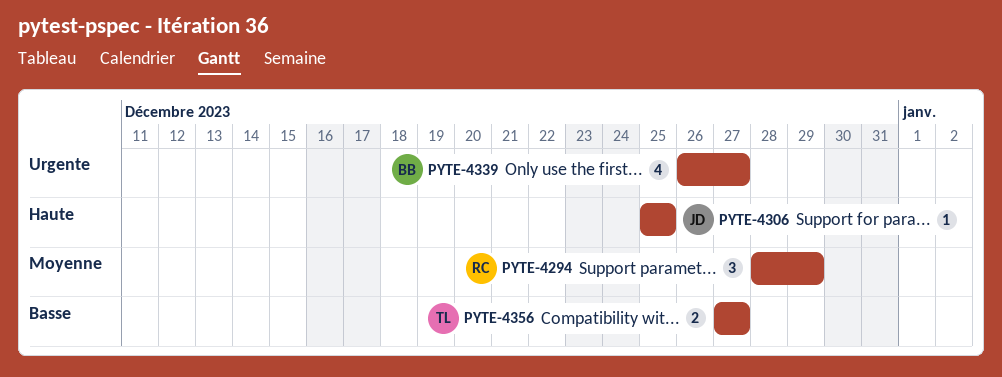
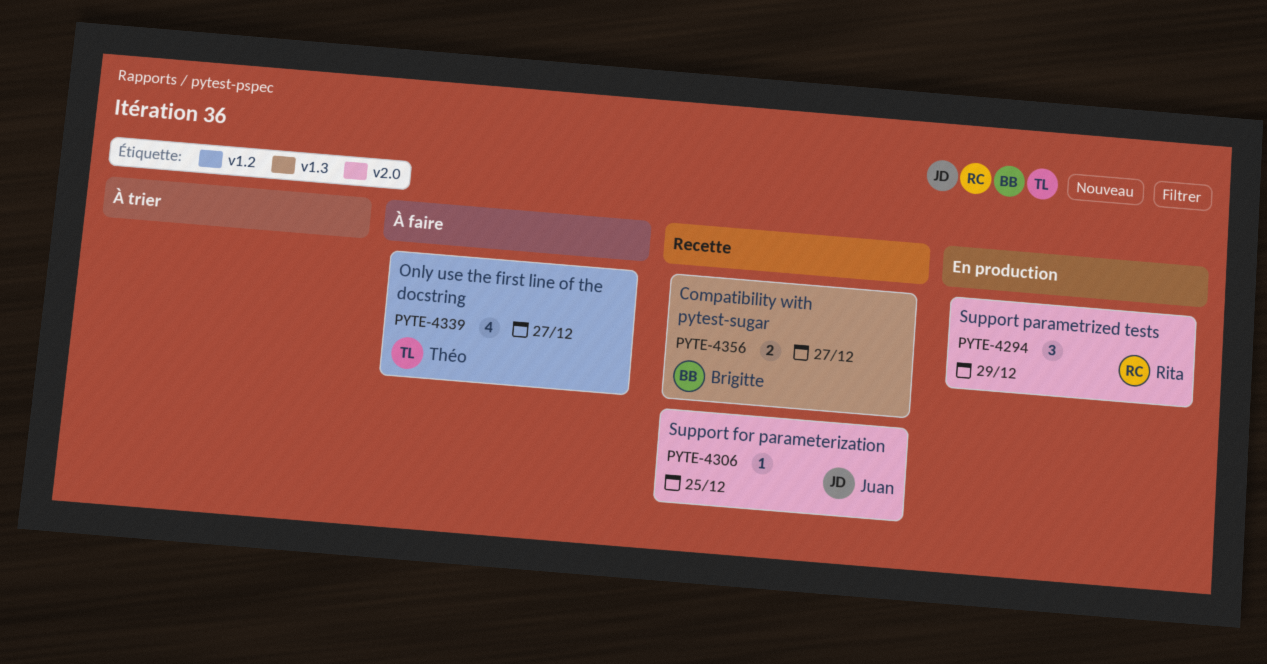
PYTE-4339, owner: Brigitte -> Théo
PYTE-4356, owner: Théo -> Brigitte

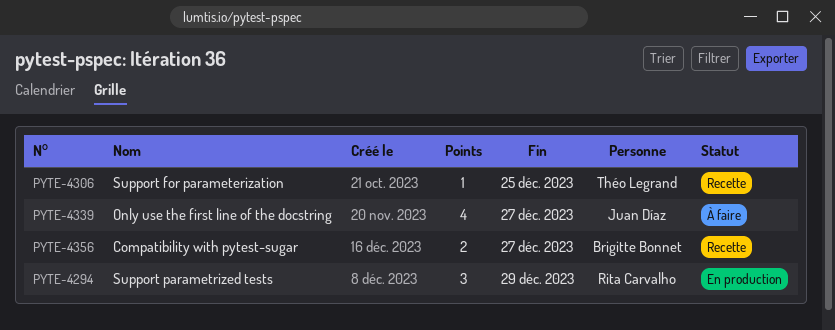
PYTE-4306, owner: Juan Díaz -> Théo Legrand
PYTE-4339, owner: Théo Legrand -> Juan Díaz

